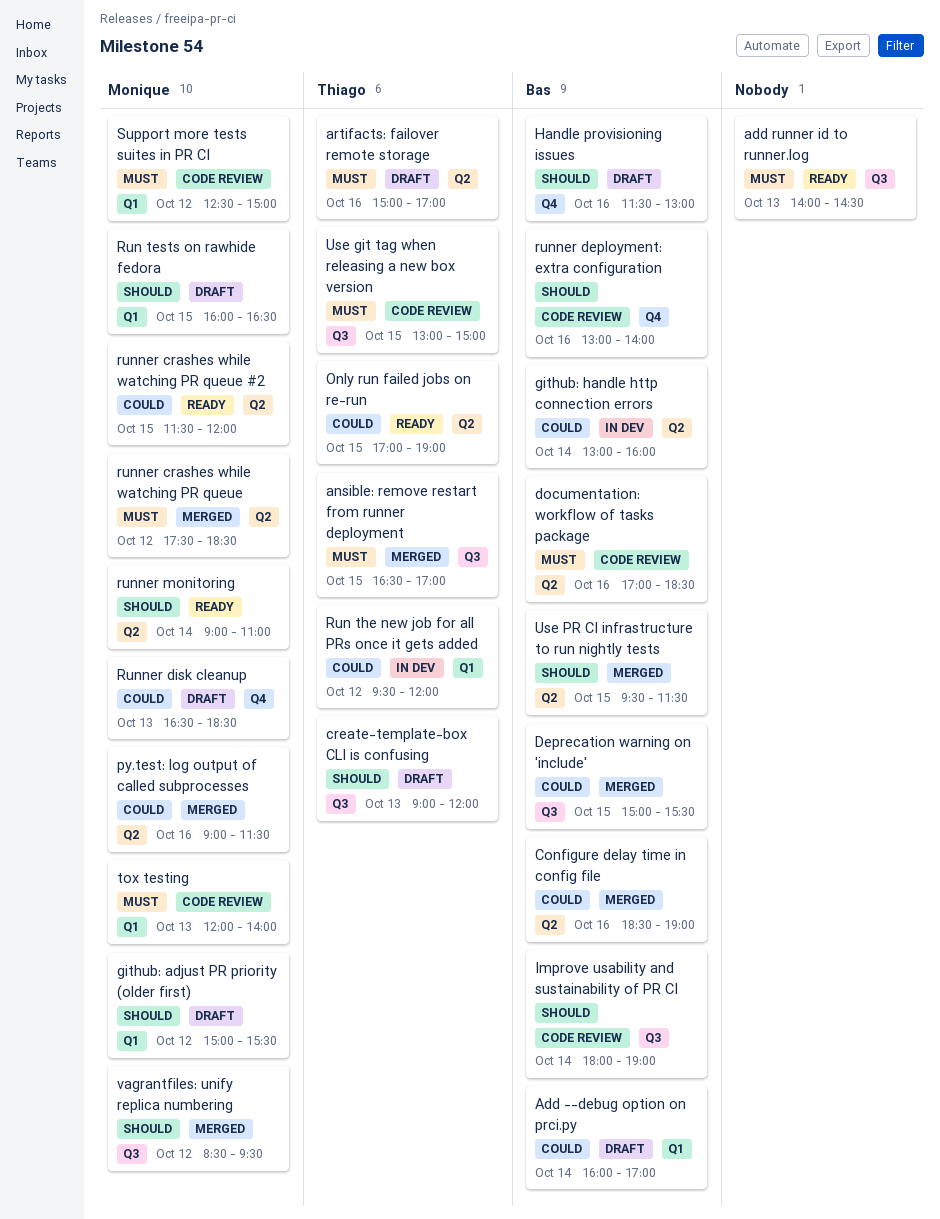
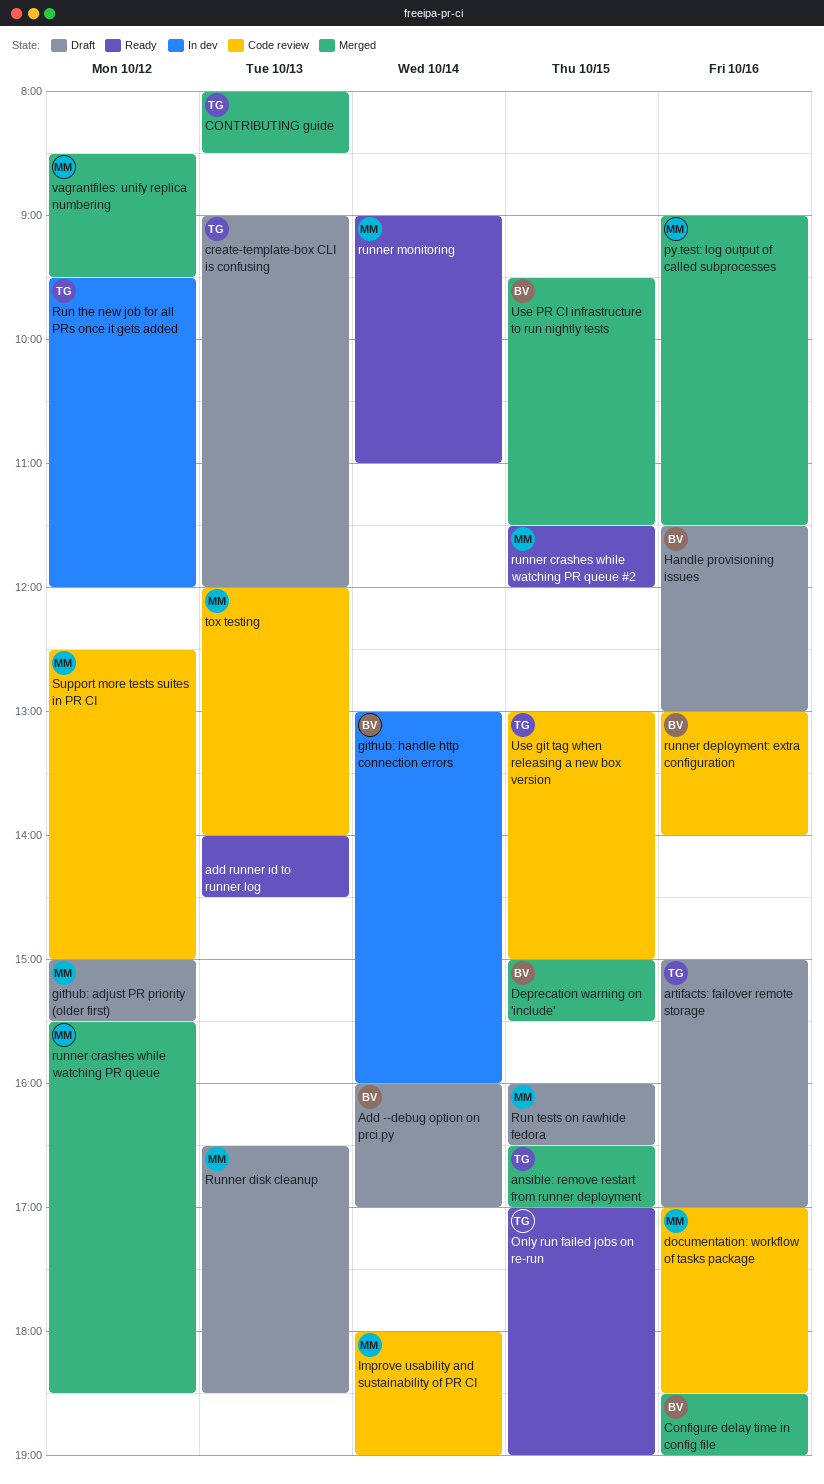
CONTRIBUTING guide: none -> present
documentation: workflow of tasks package, owner: Bas -> Monique
Improve usability and sustainability of PR CI, owner: Bas -> Monique
runner crashes while watching PR queue, begins: 17:30 -> 15:30

